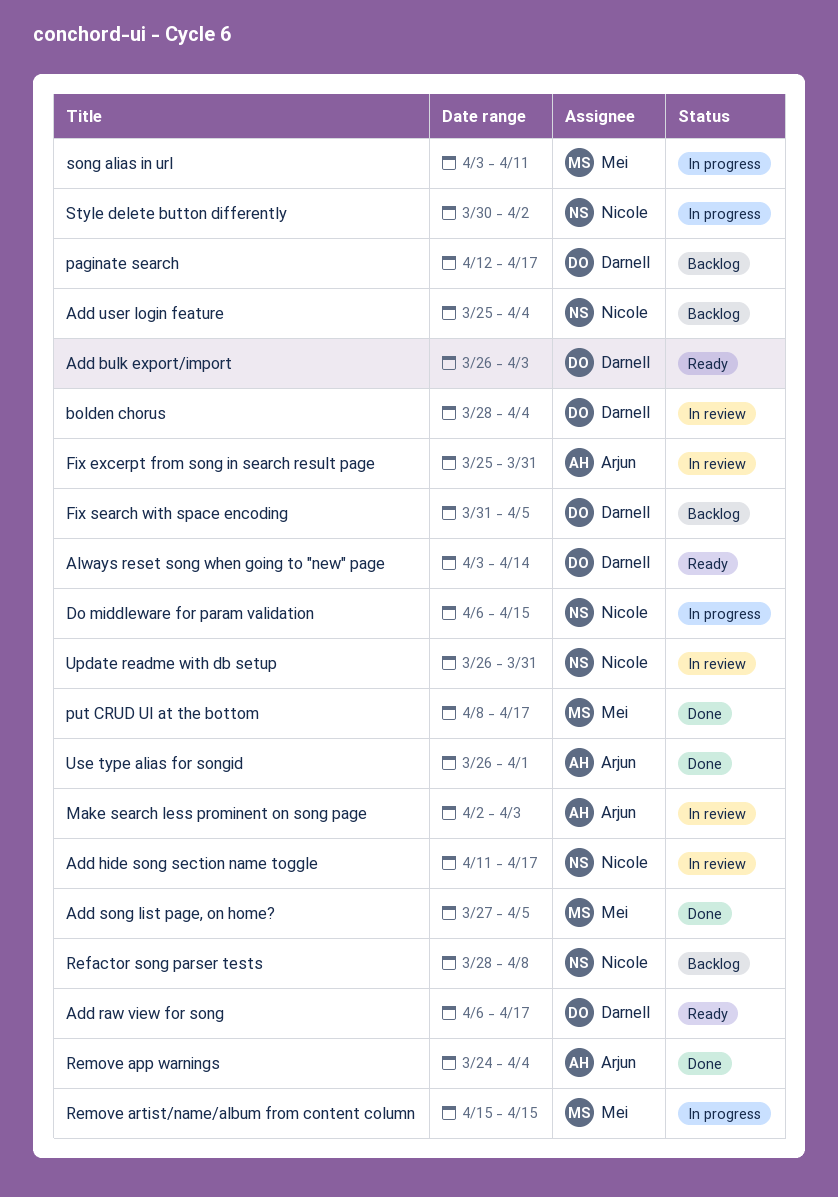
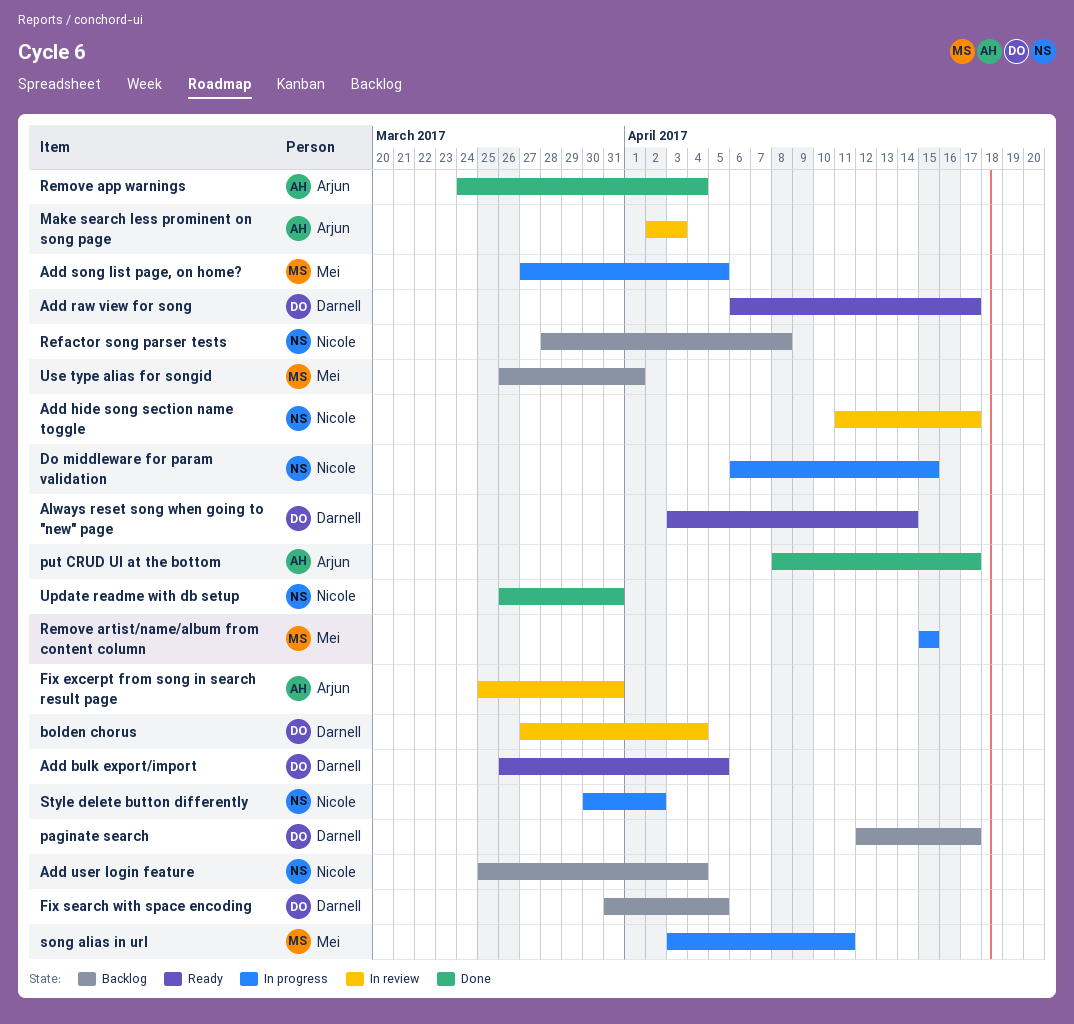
Add bulk export/import, due: Apr 3 -> Apr 5
Add song list page, on home?, status: Done -> In progress
bolden chorus, start: Mar 28 -> Mar 27
put CRUD UI at the bottom, owner: Mei -> Arjun
Update readme with db setup, status: In review -> Done
Use type alias for songid, status: Done -> Backlog
Use type alias for songid, owner: Arjun -> Mei

